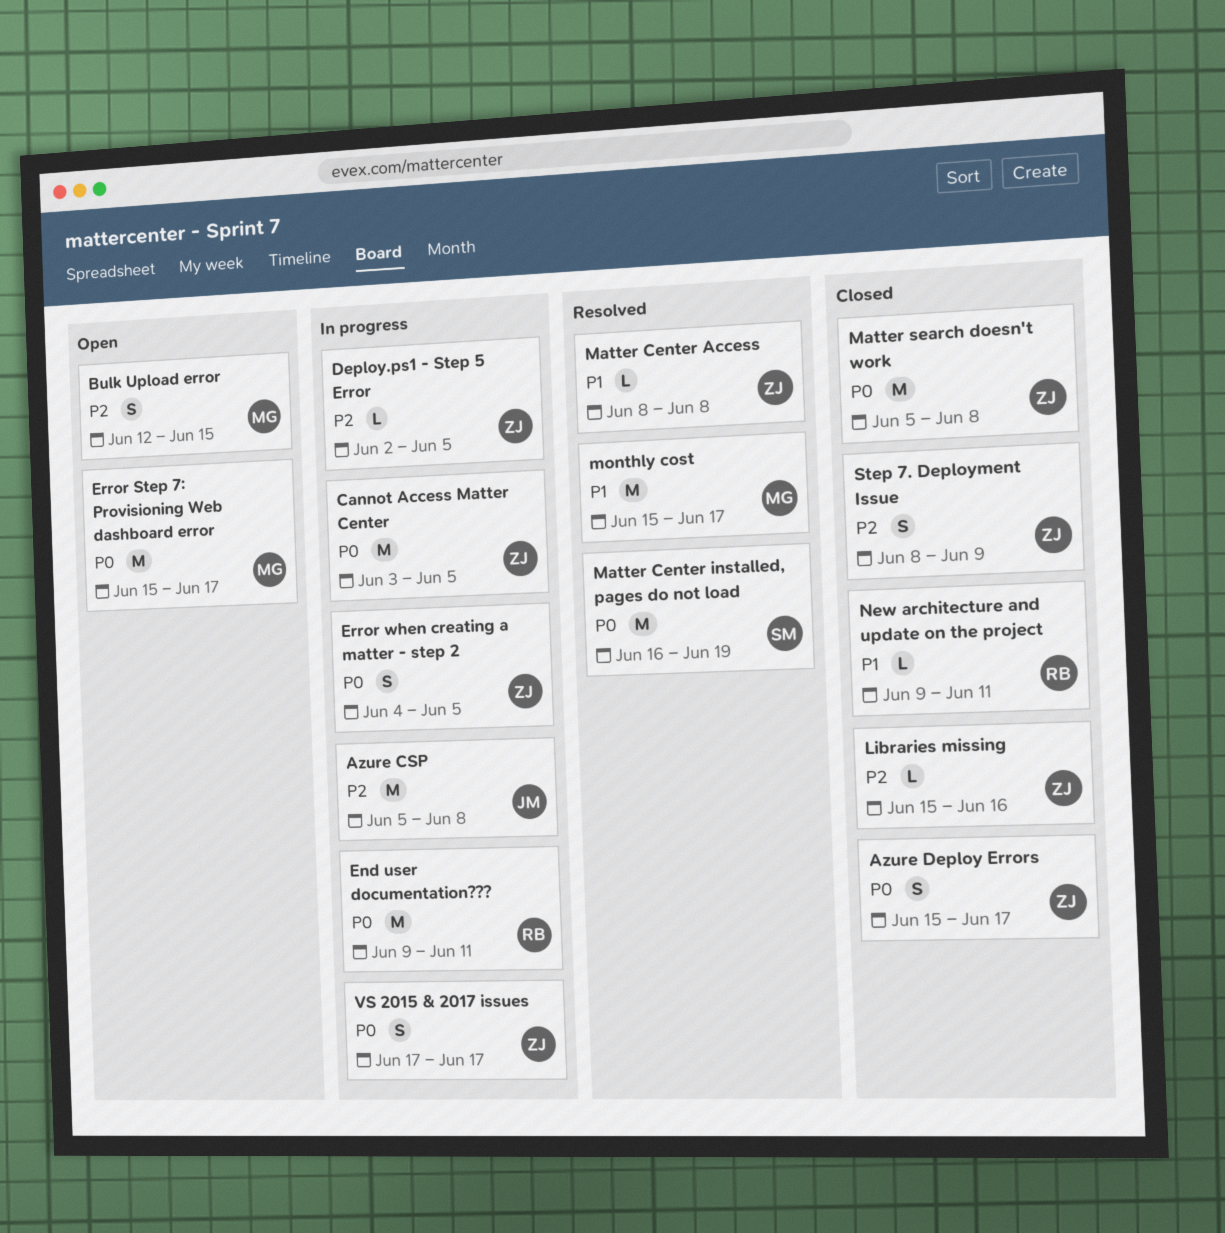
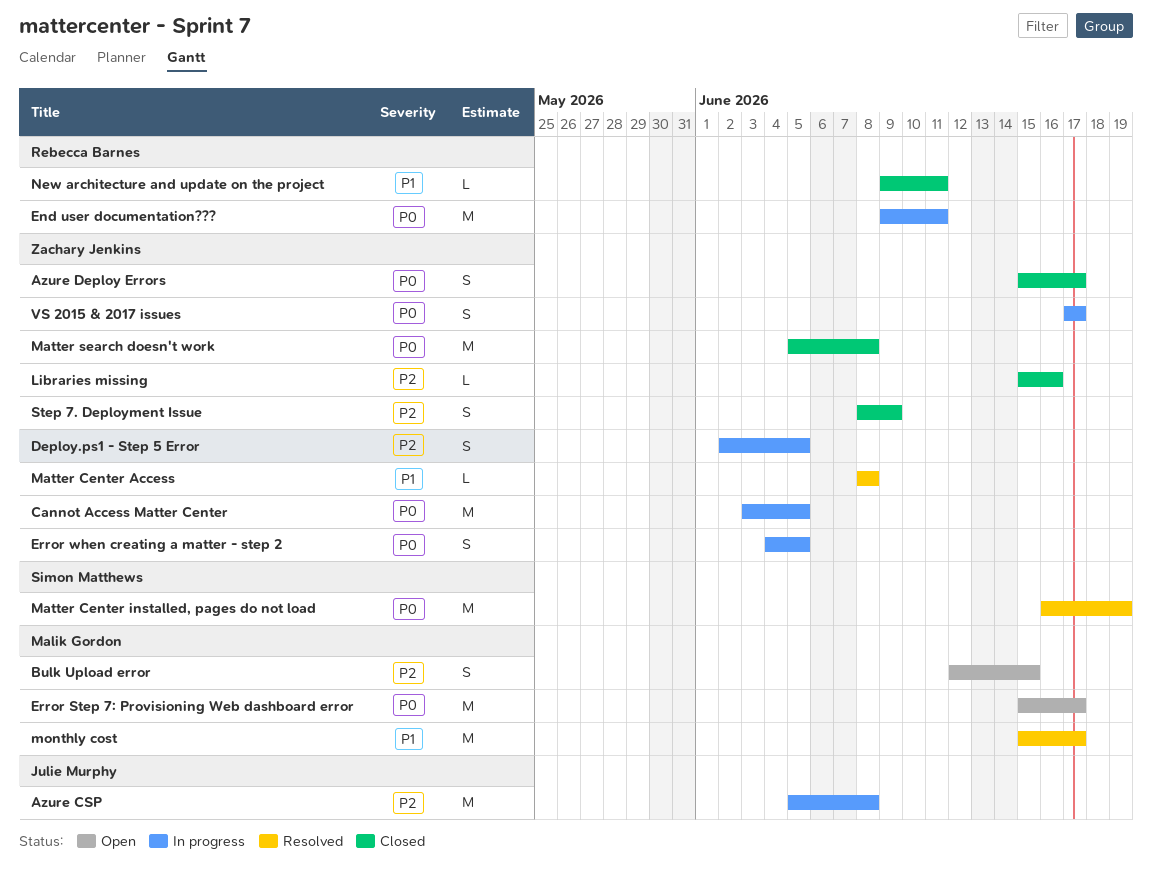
Deploy.ps1 - Step 5 Error, estimate: L -> S

